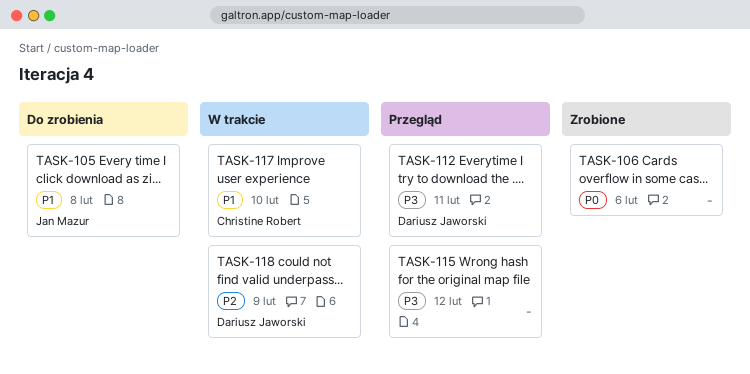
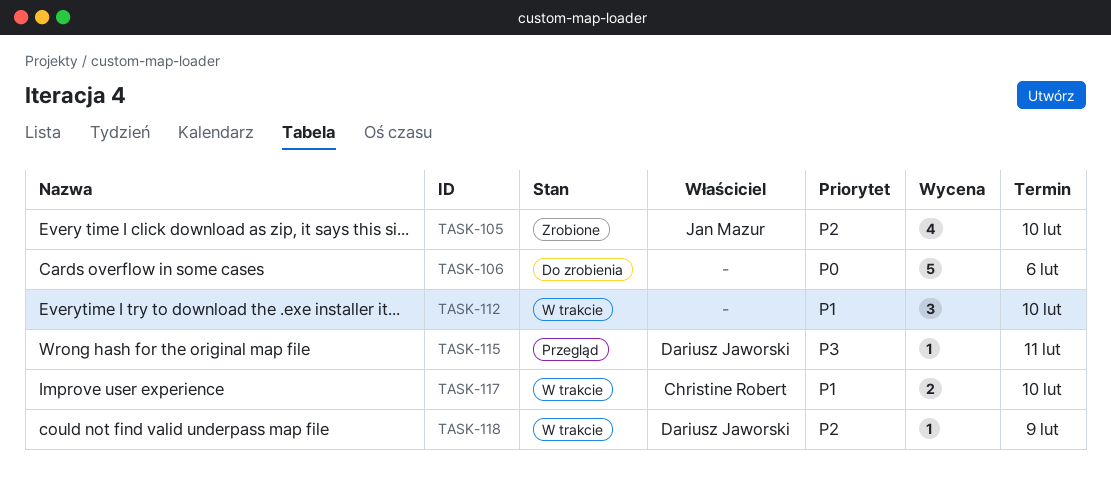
TASK-105, status: Do zrobienia -> Zrobione
TASK-105, priority: P1 -> P2
TASK-105, due: Feb 8 -> Feb 10
TASK-106, status: Zrobione -> Do zrobienia
TASK-112, status: Przegląd -> W trakcie
TASK-112, owner: Dariusz Jaworski -> none
TASK-112, priority: P3 -> P1
TASK-112, due: Feb 11 -> Feb 10
TASK-115, owner: none -> Dariusz Jaworski
TASK-115, due: Feb 12 -> Feb 11

